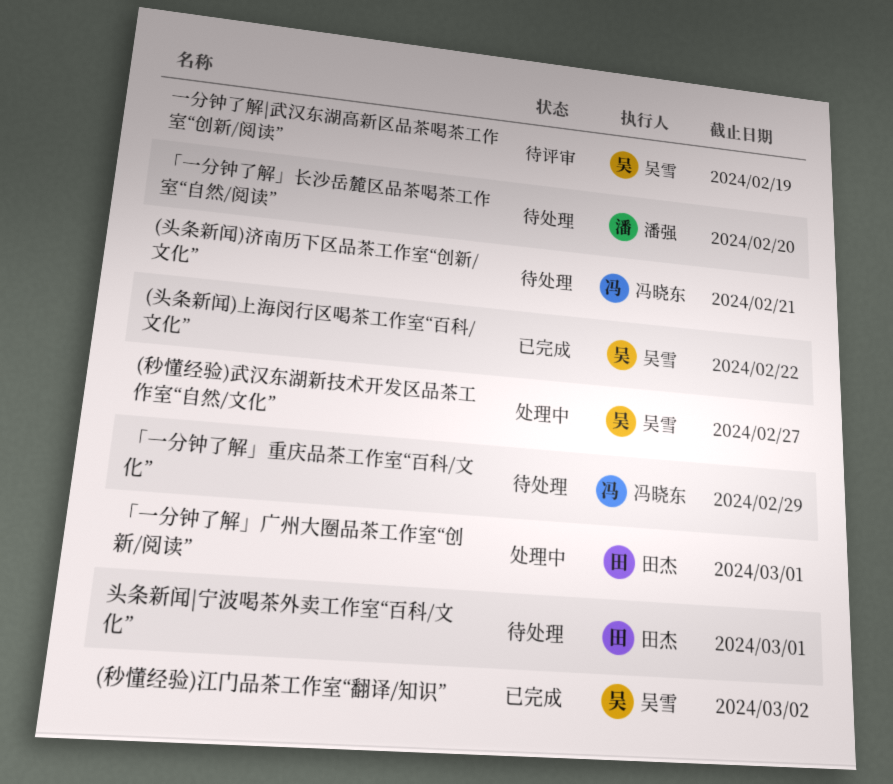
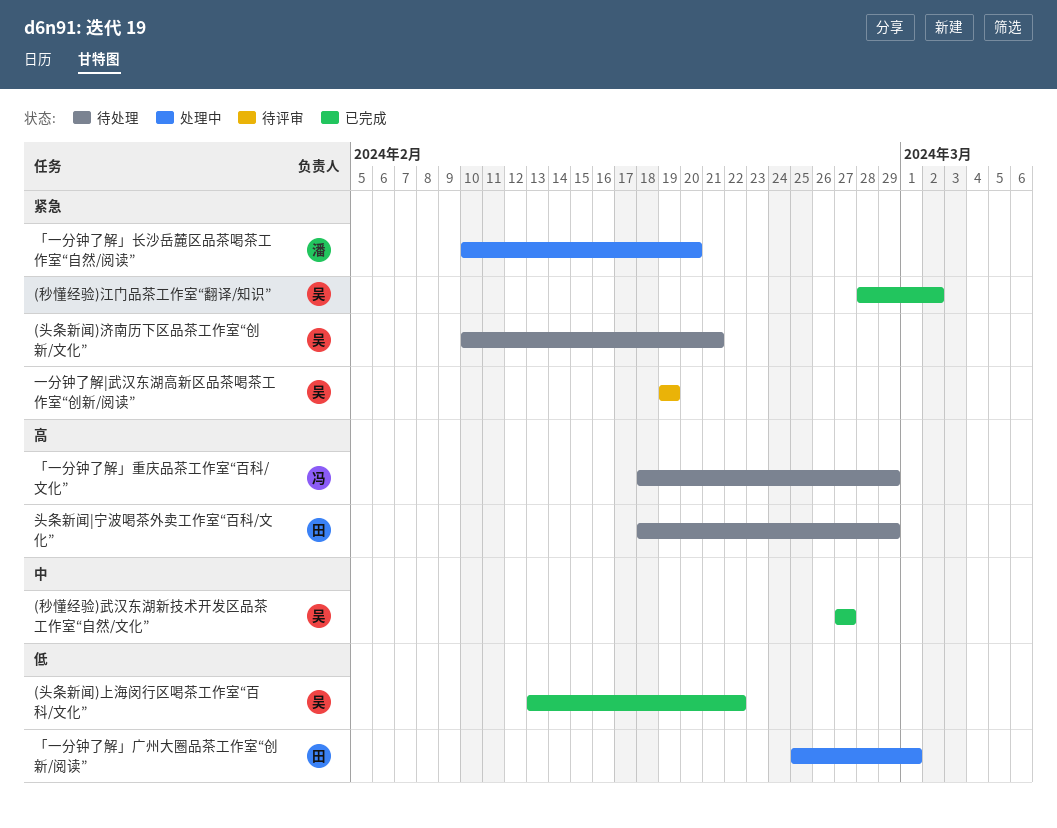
(头条新闻)济南历下区品茶工作室“创新/文化”, owner: 冯晓东 -> 吴雪
(秒懂经验)武汉东湖新技术开发区品茶工作室“自然/文化”, status: 处理中 -> 已完成
「一分钟了解」长沙岳麓区品茶喝茶工作室“自然/阅读”, status: 待处理 -> 处理中
头条新闻|宁波喝茶外卖工作室“百科/文化”, due: Mar 1 -> Feb 29

